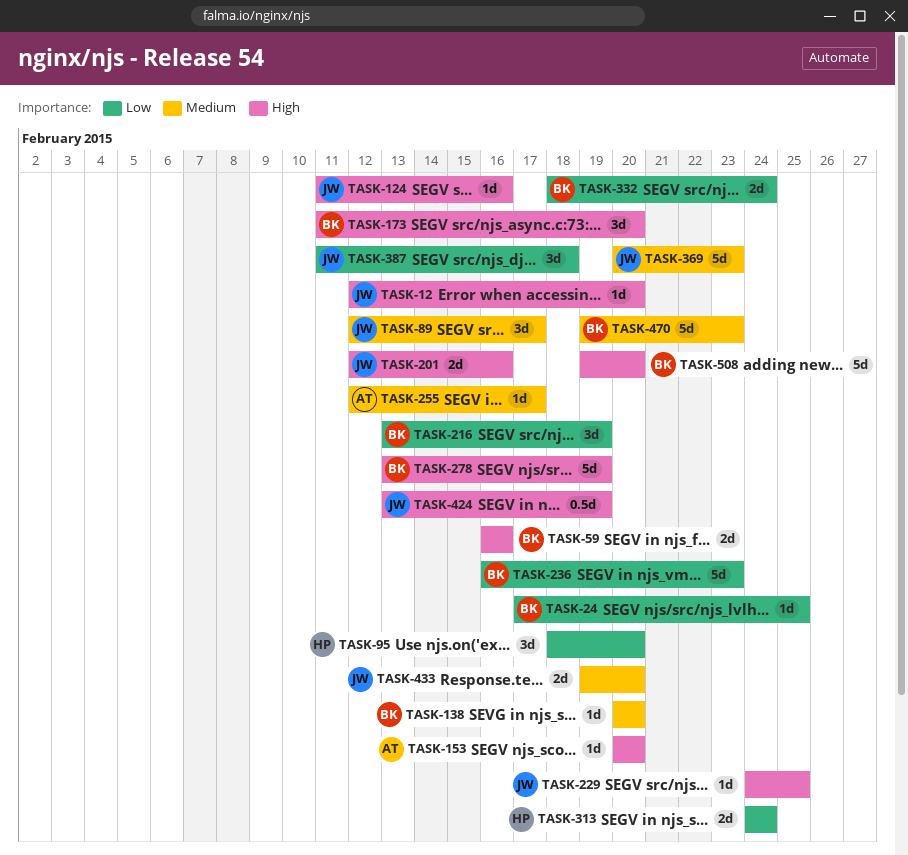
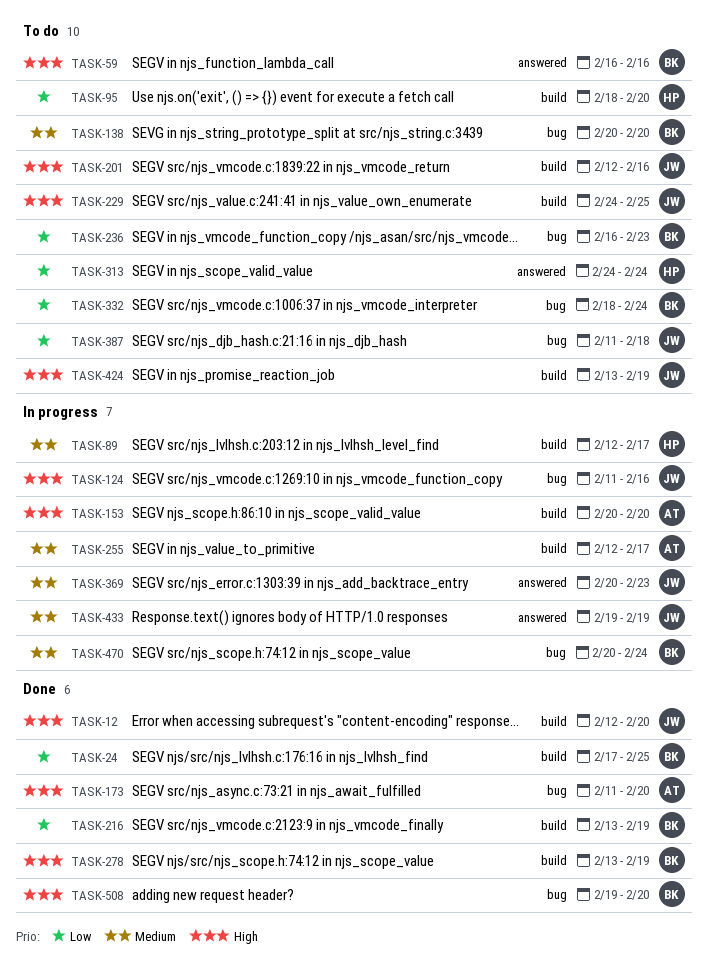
TASK-89, owner: JW -> HP
TASK-173, owner: BK -> AT
TASK-433, due: Feb 20 -> Feb 19
TASK-470, start: Feb 19 -> Feb 20
TASK-470, due: Feb 23 -> Feb 24

